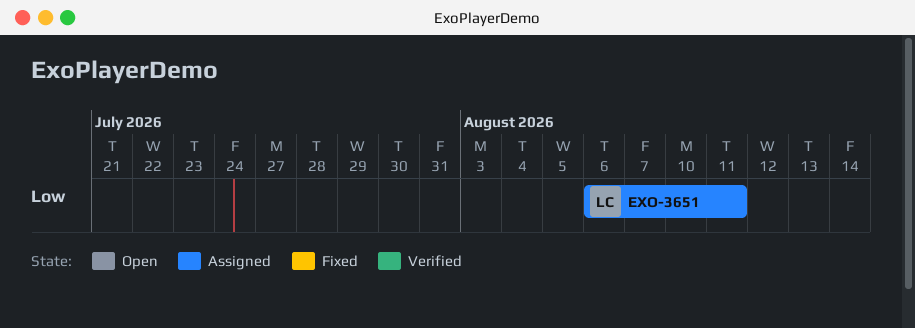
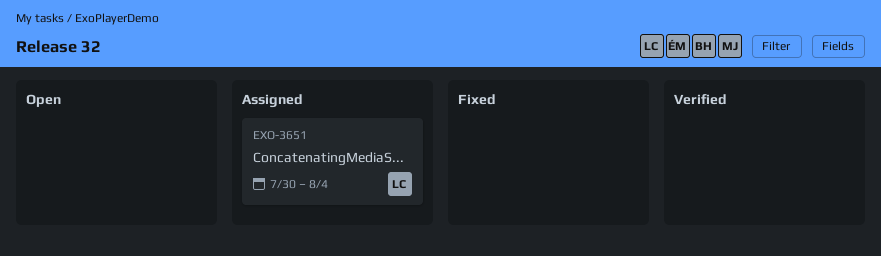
EXO-3651, start: Aug 6 -> Jul 30
EXO-3651, due: Aug 11 -> Aug 4

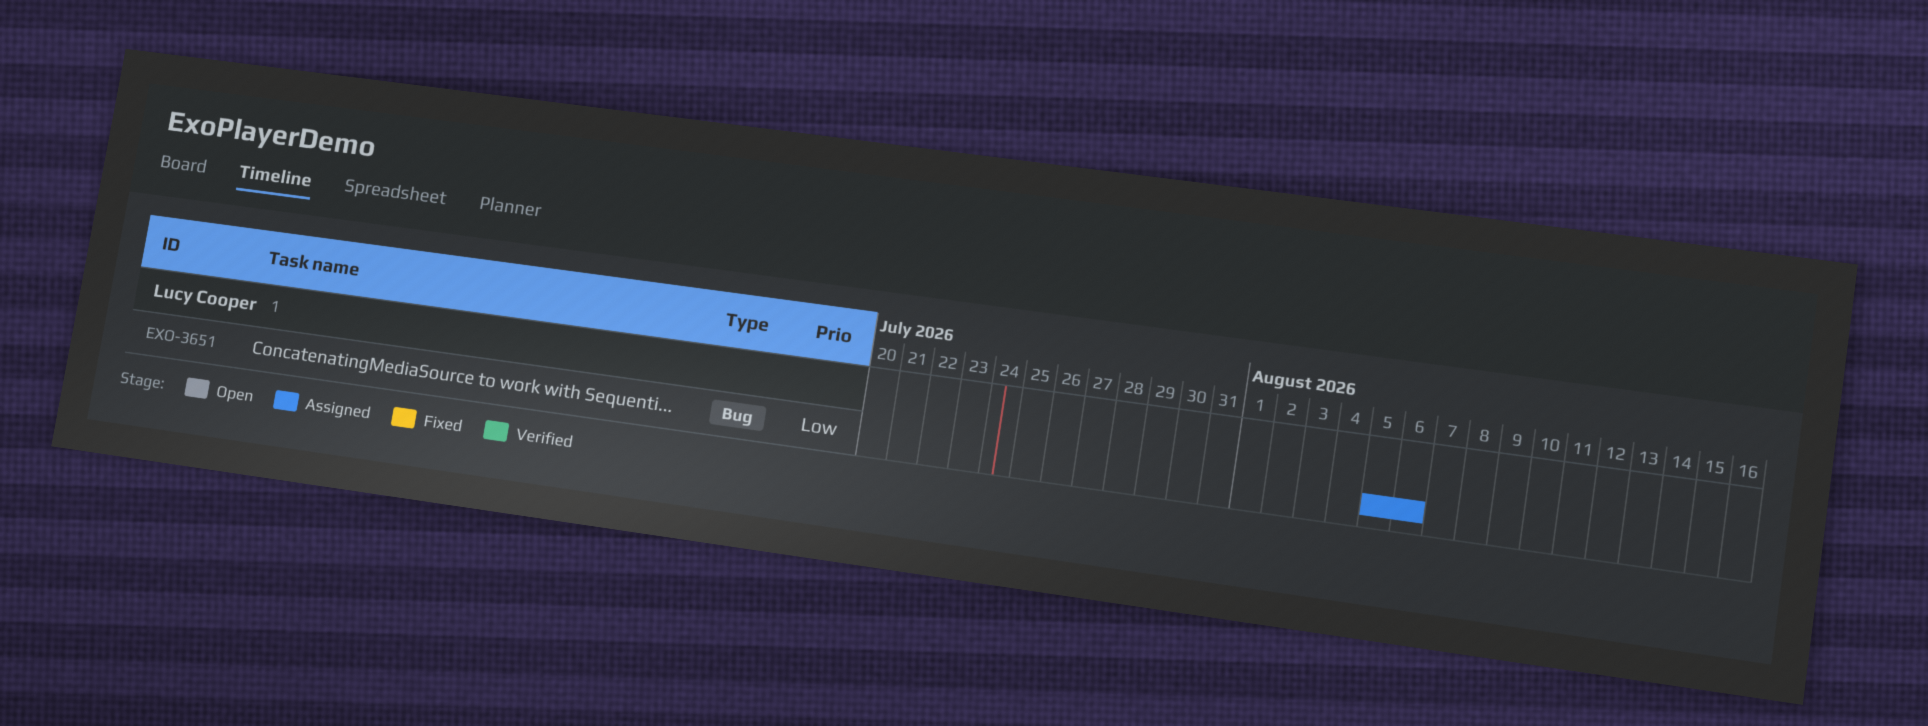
EXO-3651, start: Jul 30 -> Aug 5
EXO-3651, due: Aug 4 -> Aug 6

